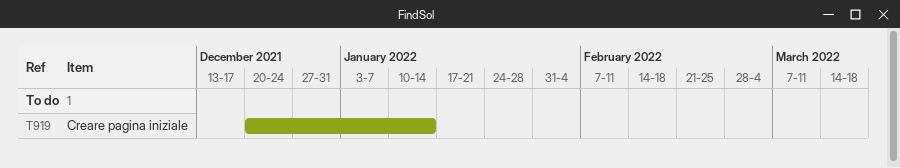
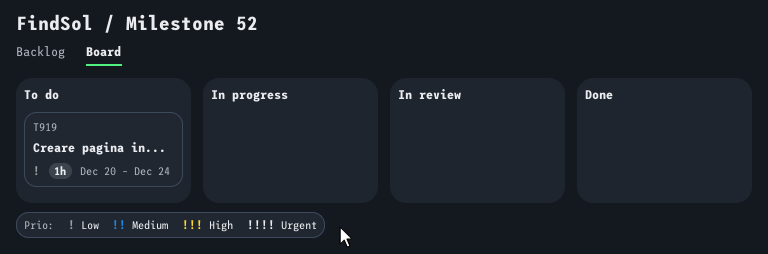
T919, due: Jan 14 -> Dec 24

